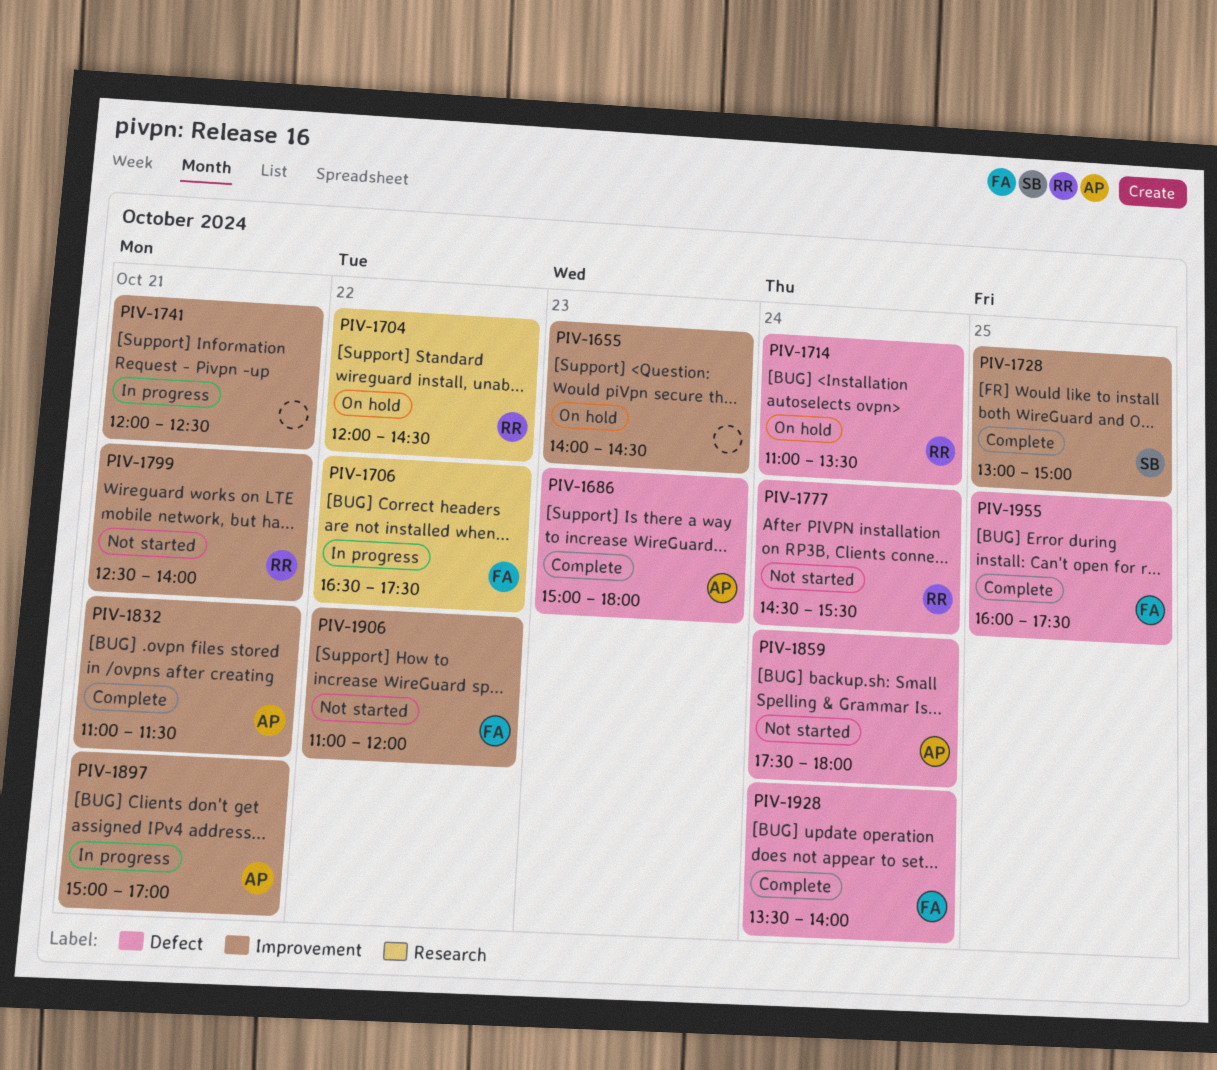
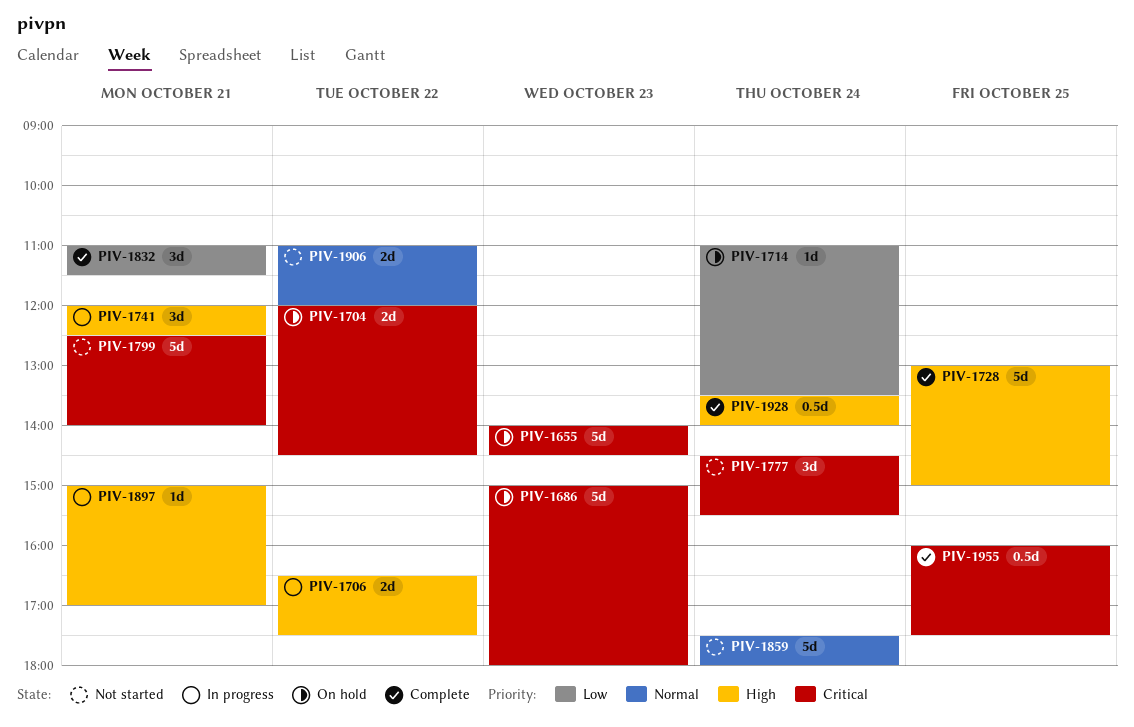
PIV-1686, status: Complete -> On hold

